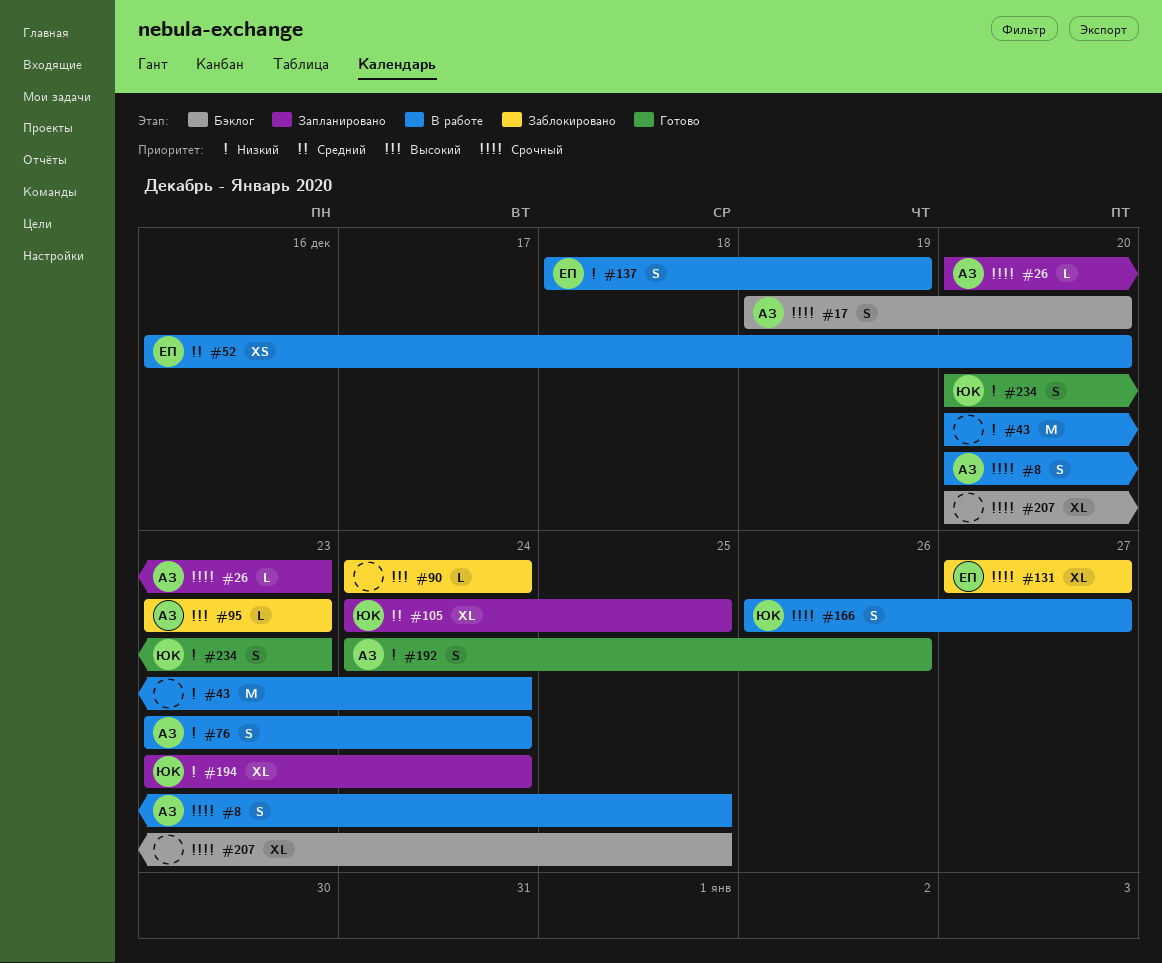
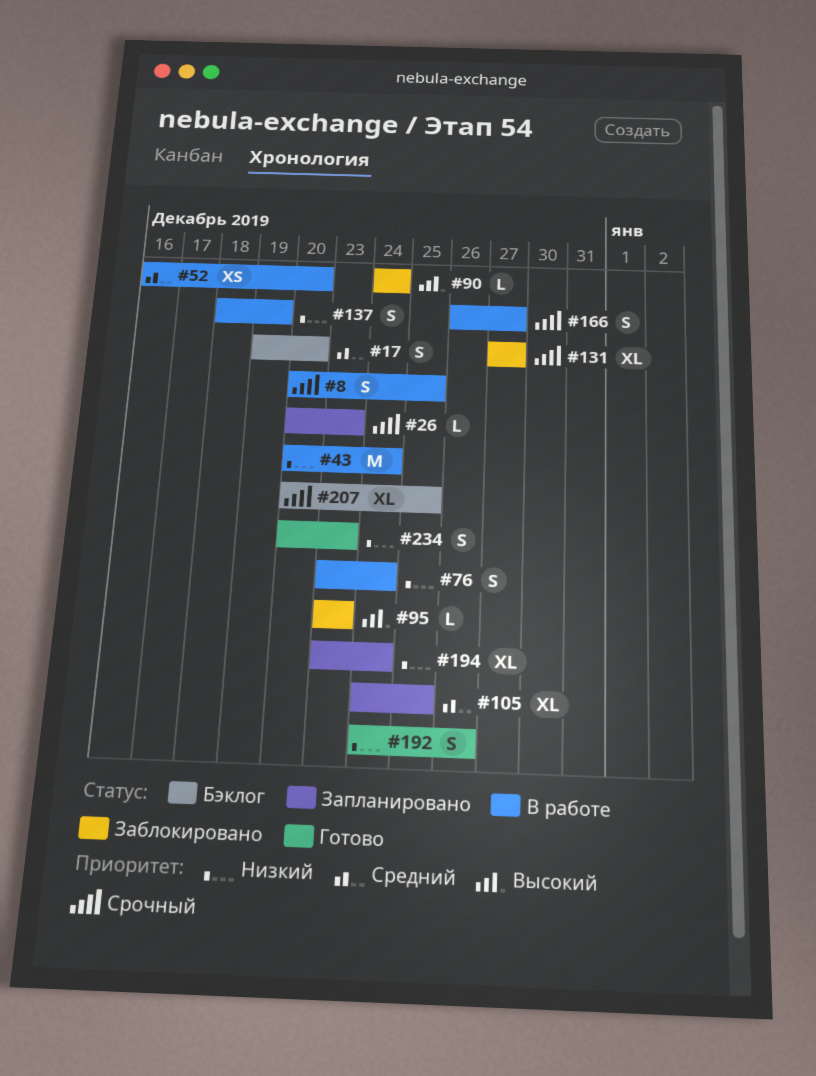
#17, priority: Срочный -> Средний

